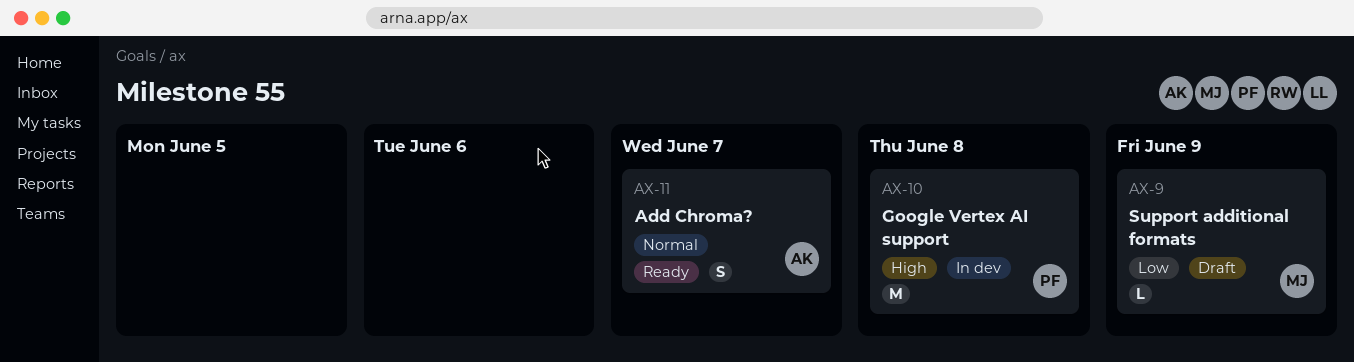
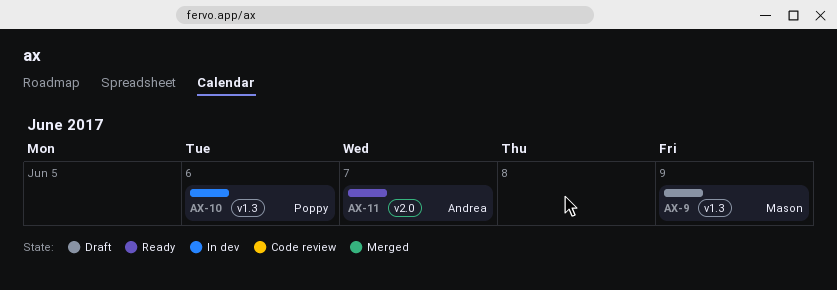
AX-10, due: Jun 8 -> Jun 6

